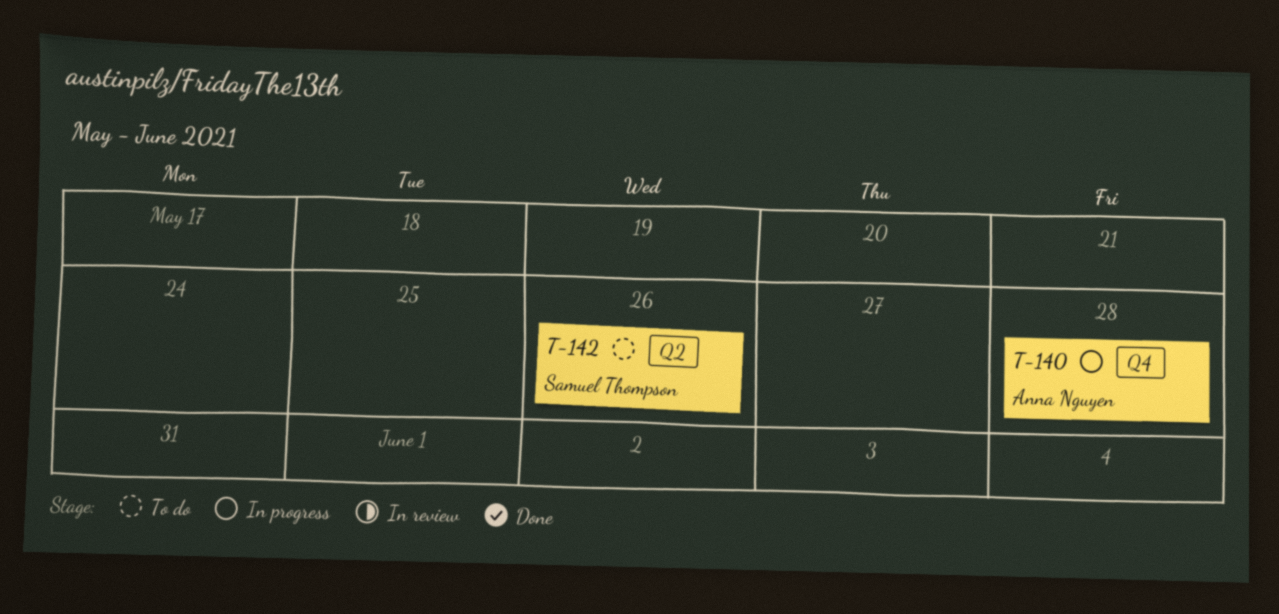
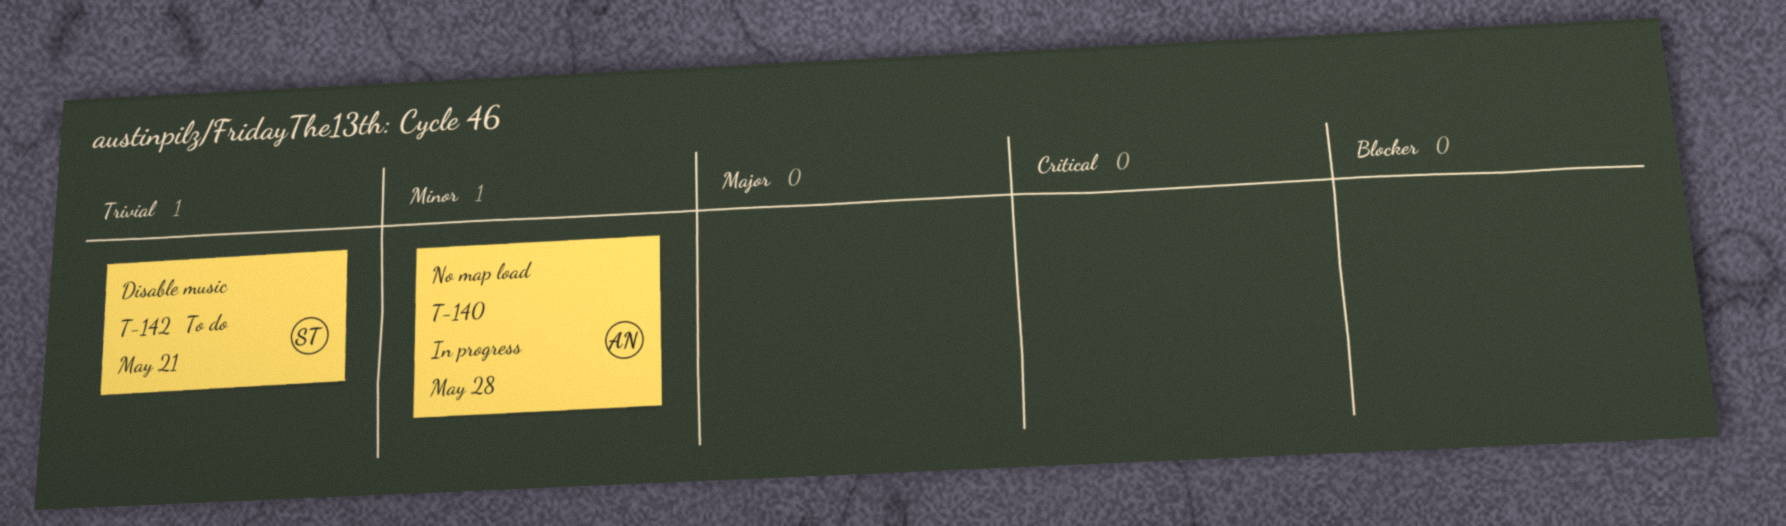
T-142, due: May 26 -> May 21

